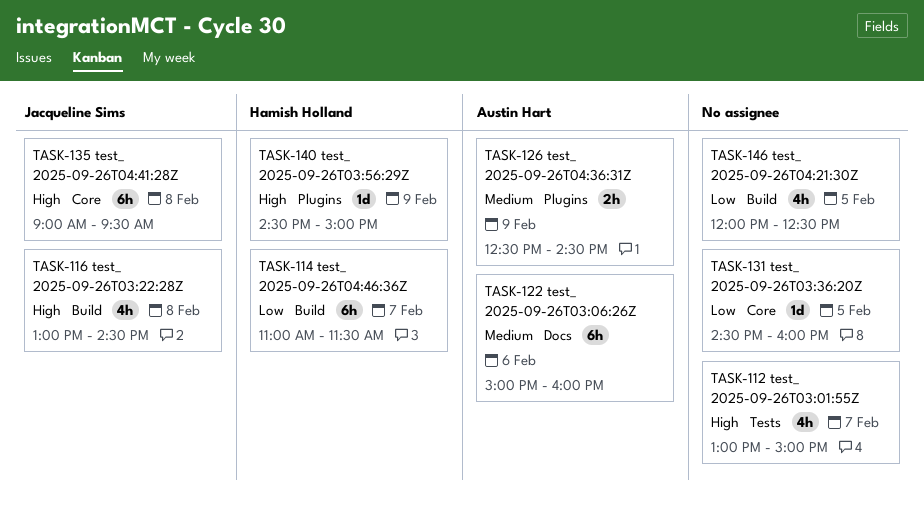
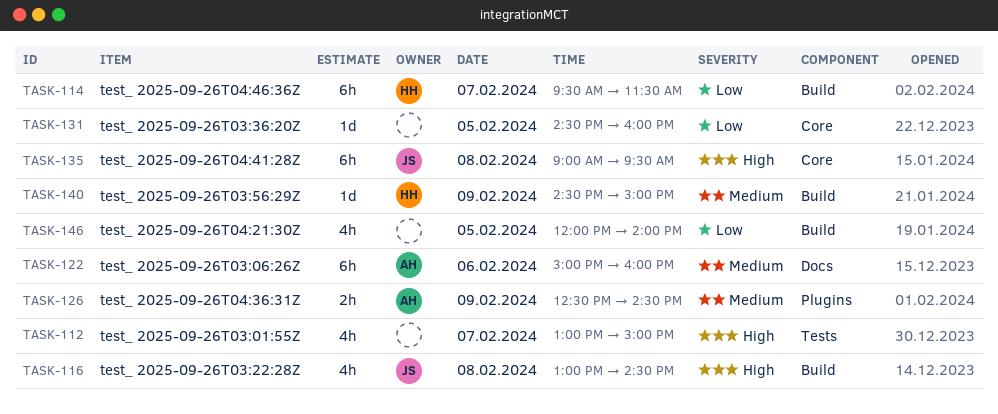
TASK-114, begins: 11:00 -> 09:30
TASK-140, priority: High -> Medium
TASK-140, label: Plugins -> Build
TASK-146, ends: 12:30 -> 14:00

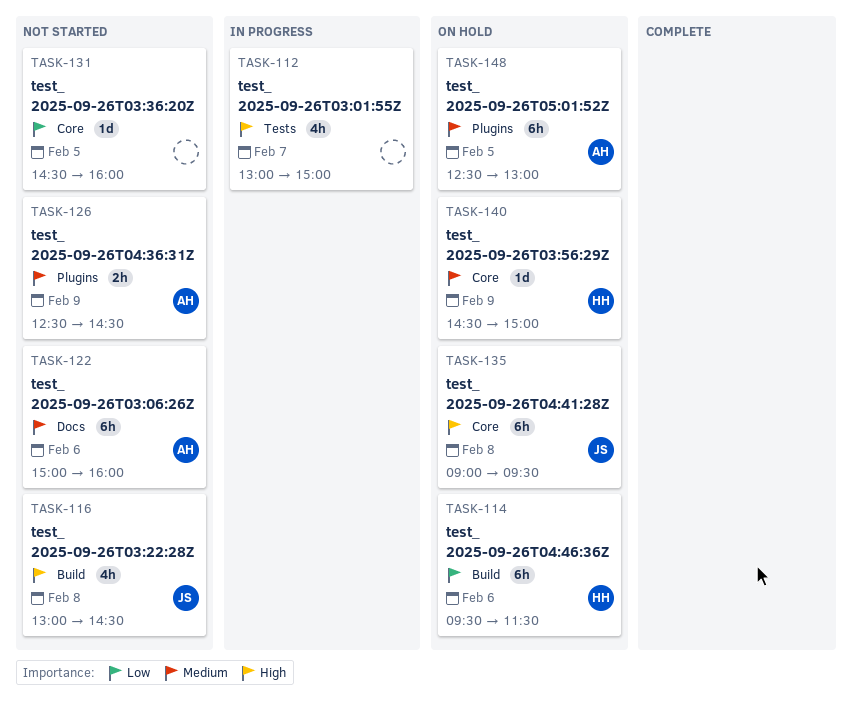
TASK-114, day: Feb 7 -> Feb 6
TASK-140, label: Build -> Core
TASK-146: present -> none
TASK-148: none -> present

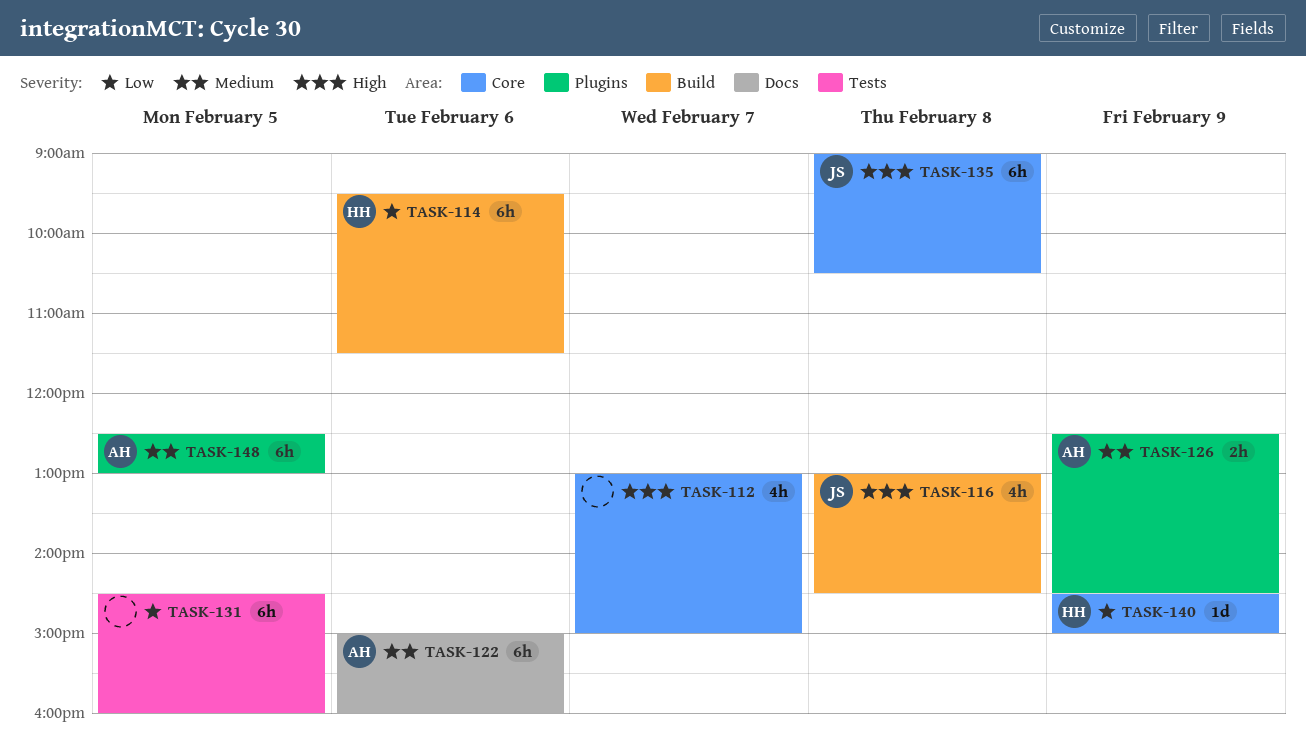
TASK-112, label: Tests -> Core
TASK-131, label: Core -> Tests
TASK-131, estimate: 1d -> 6h
TASK-135, ends: 09:30 -> 10:30
TASK-140, priority: Medium -> Low

